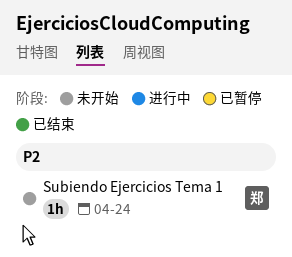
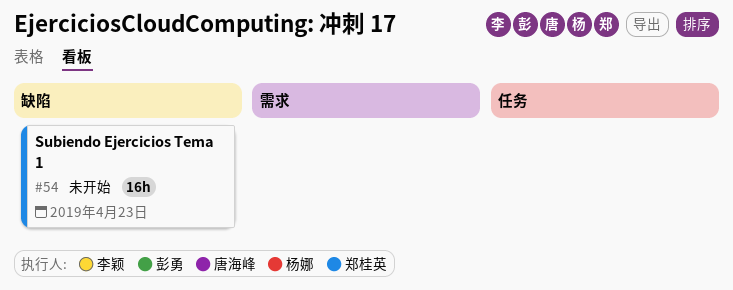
Subiendo Ejercicios Tema 1, estimate: 1h -> 16h
Subiendo Ejercicios Tema 1, due: Apr 24 -> Apr 23

